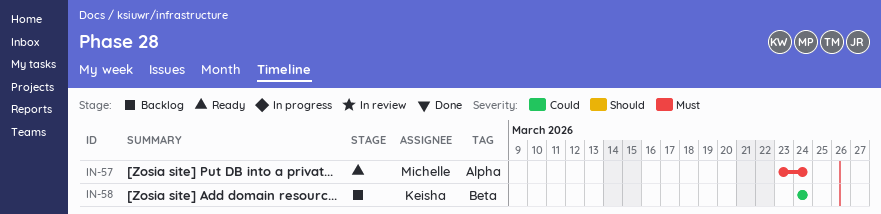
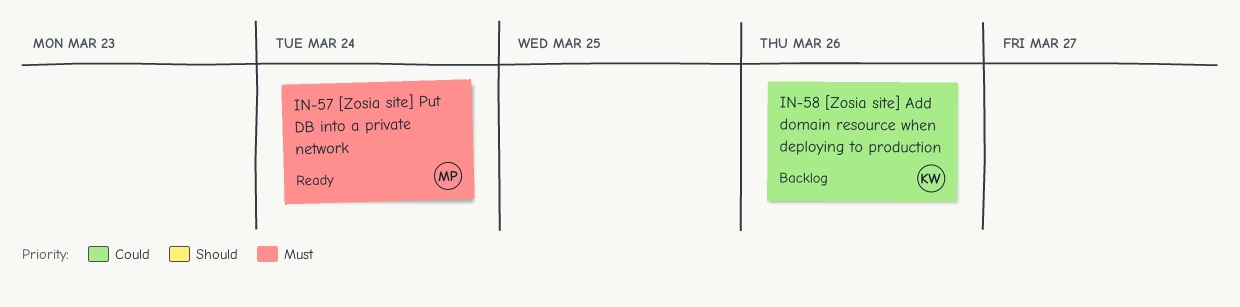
IN-58, due: Mar 24 -> Mar 26

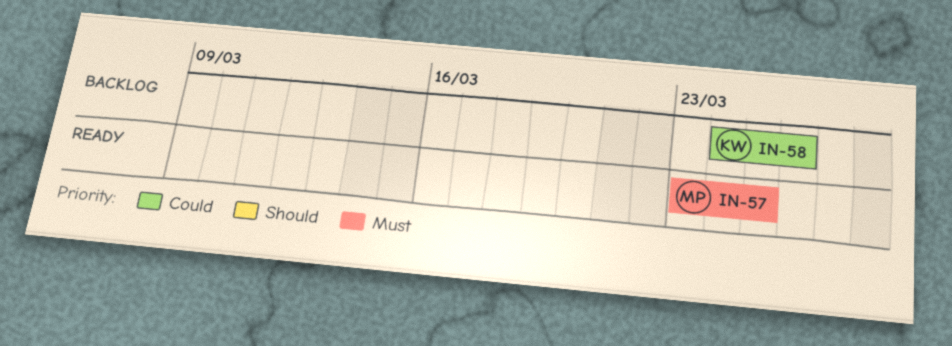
IN-57, due: Mar 24 -> Mar 25

